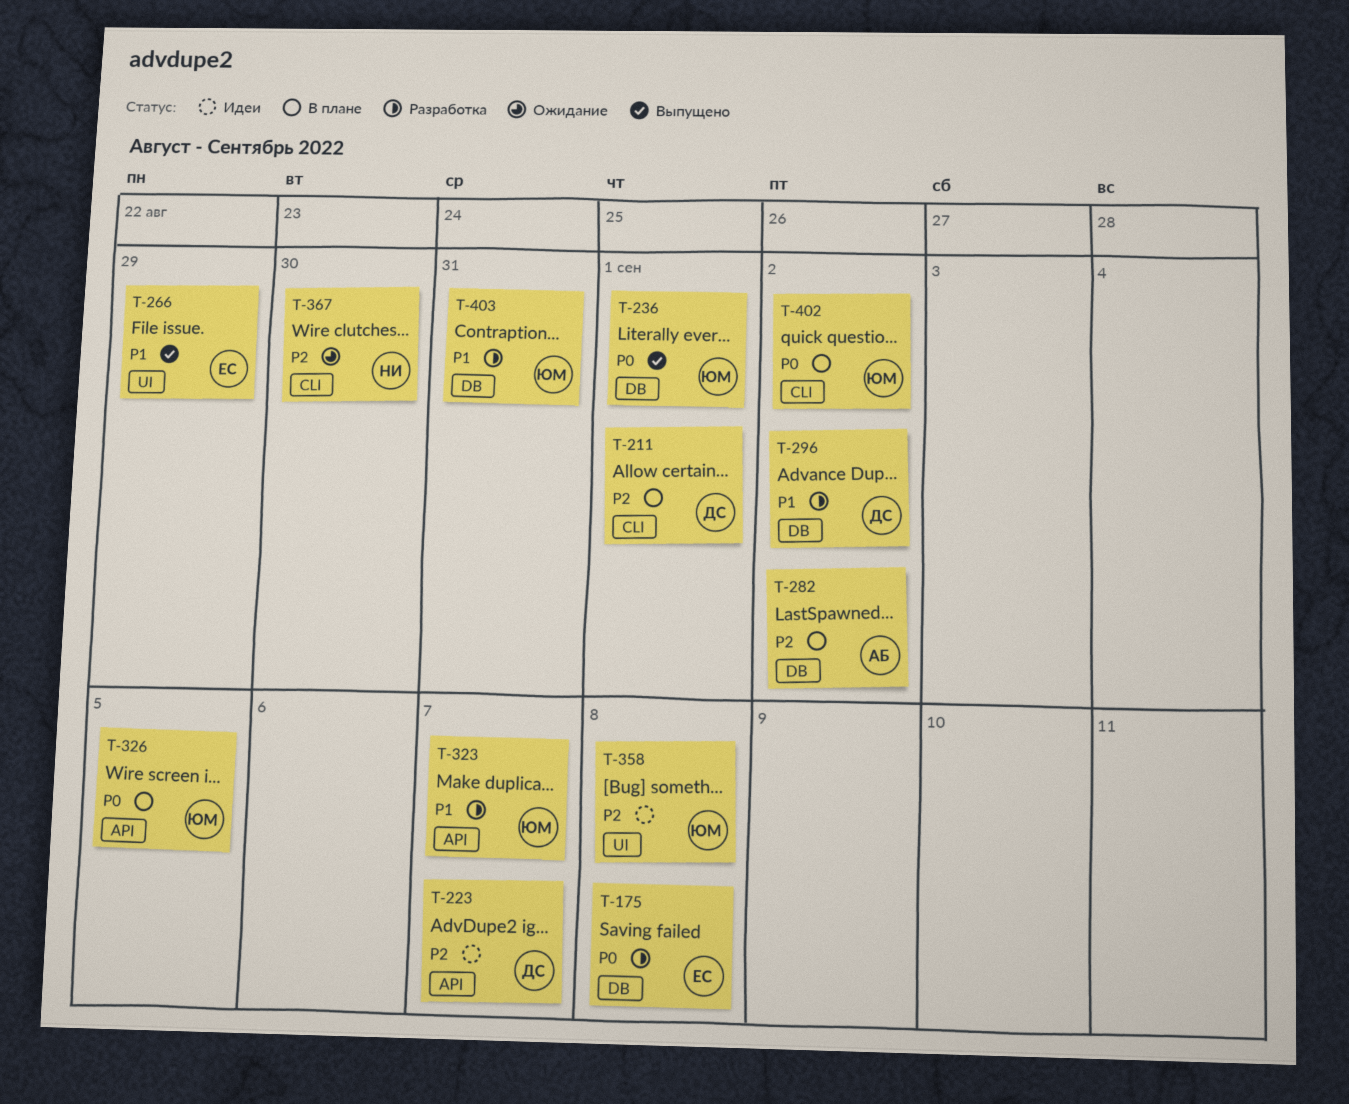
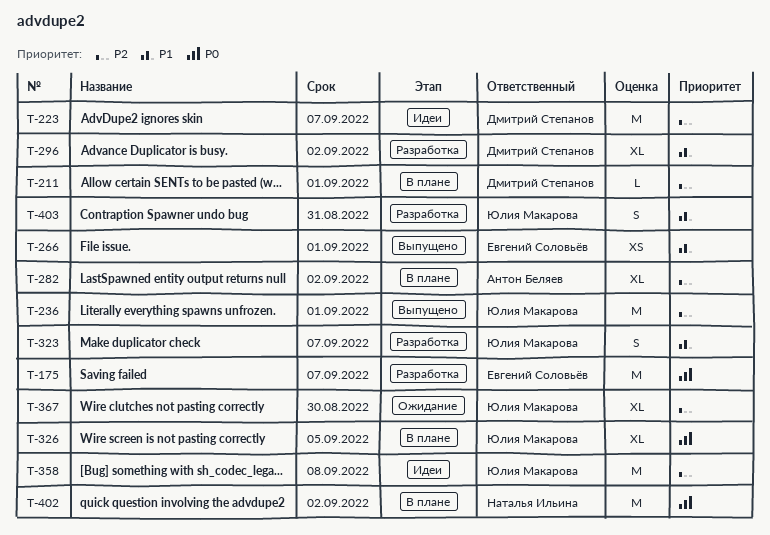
T-175, due: Sep 8 -> Sep 7
T-236, priority: P0 -> P2
T-266, due: Aug 29 -> Sep 1
T-367, owner: Наталья Ильина -> Юлия Макарова
T-402, owner: Юлия Макарова -> Наталья Ильина

